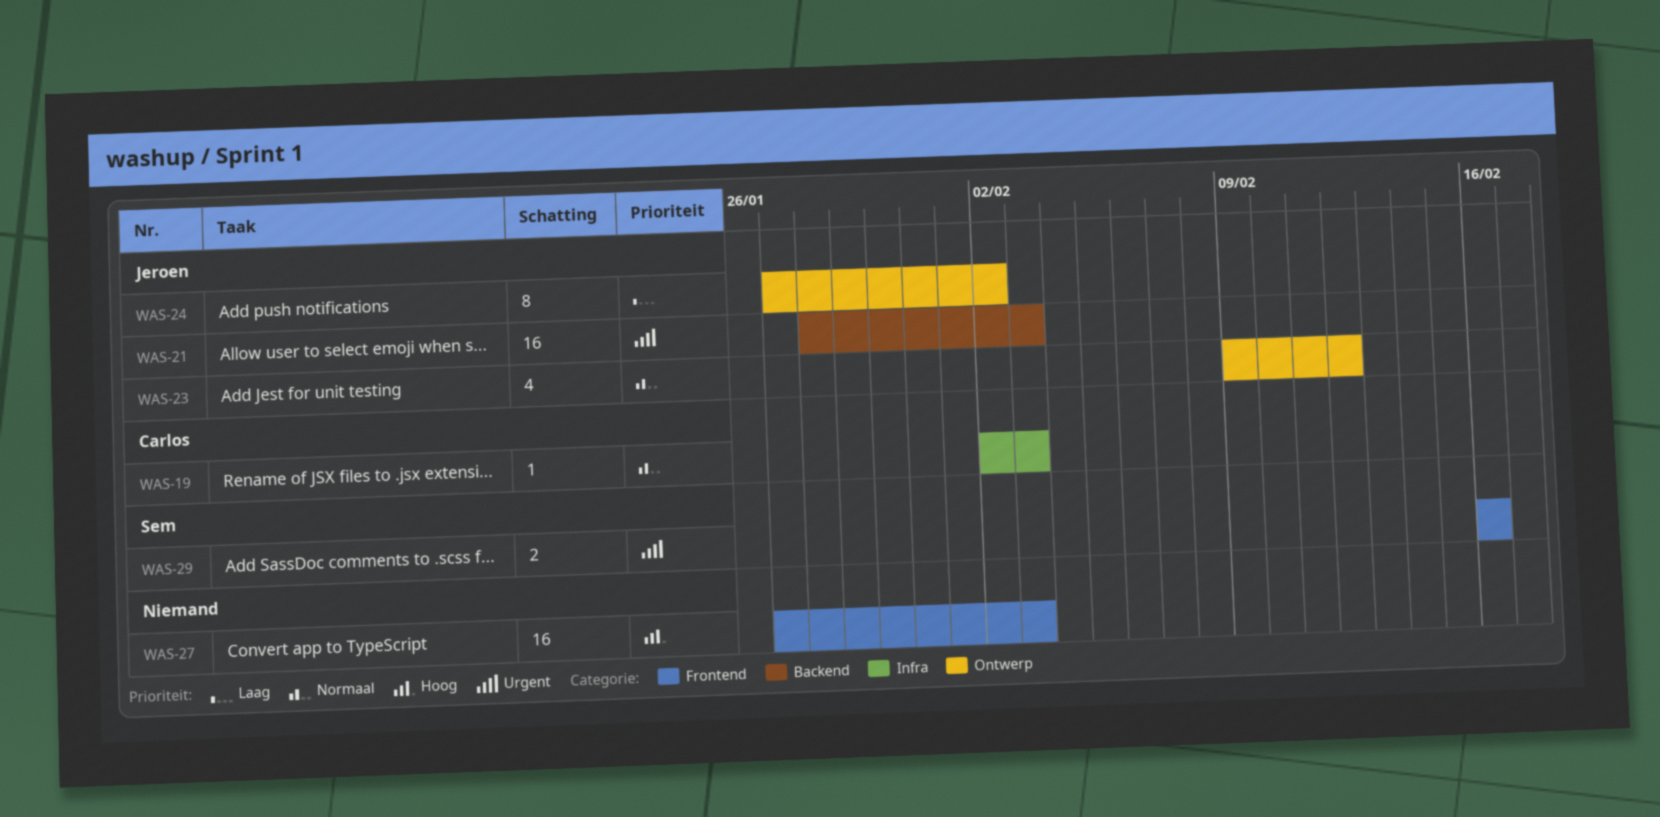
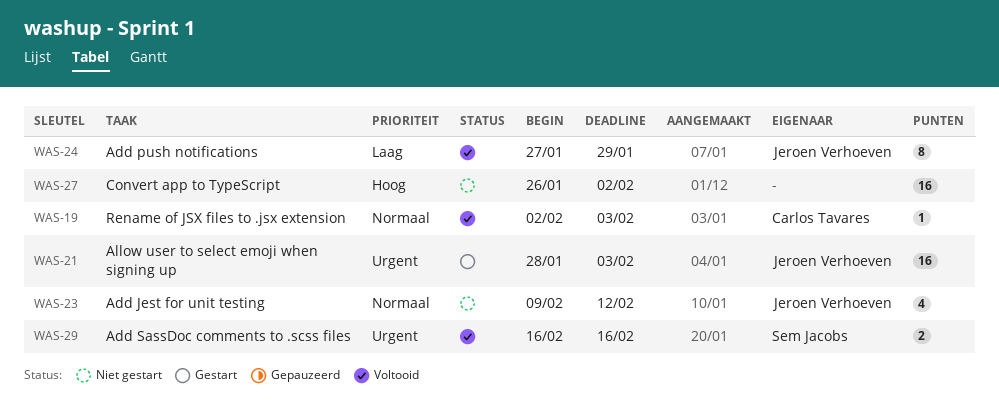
WAS-24, due: Feb 2 -> Jan 29
WAS-27, start: Jan 27 -> Jan 26
WAS-27, due: Feb 3 -> Feb 2

